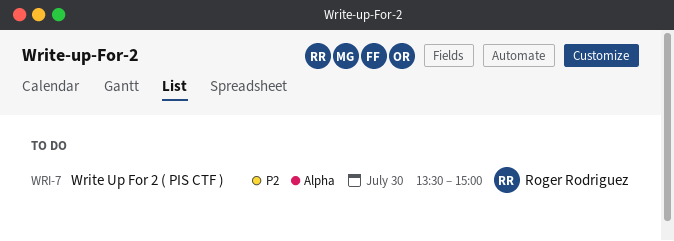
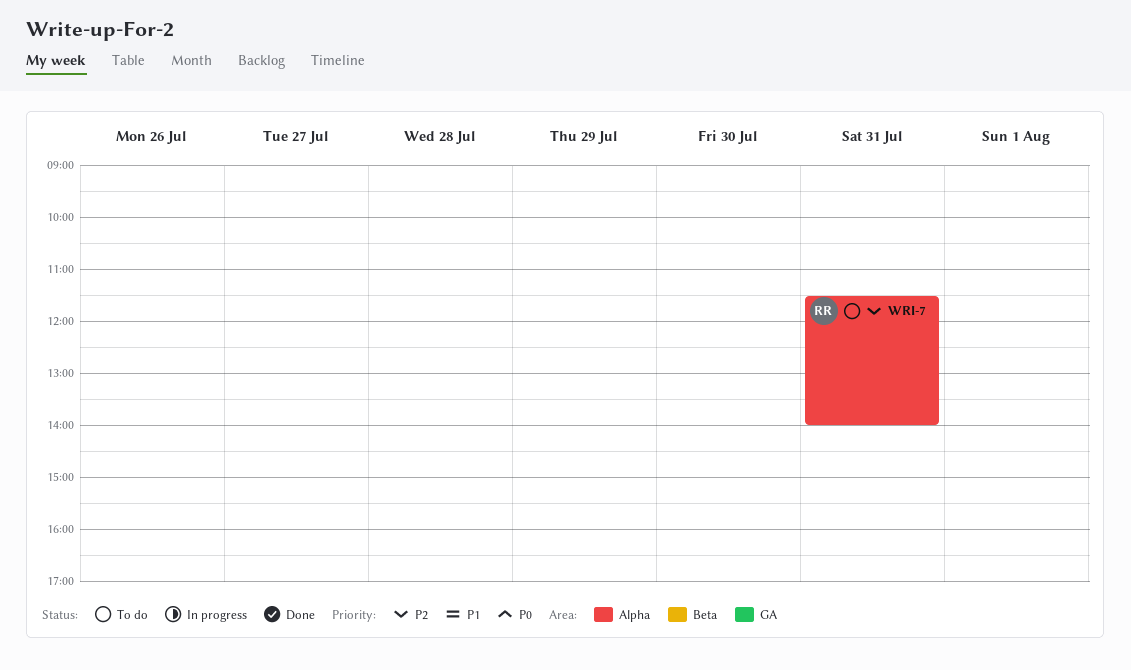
WRI-7, day: Jul 30 -> Jul 31
WRI-7, begins: 13:30 -> 11:30
WRI-7, ends: 15:00 -> 14:00

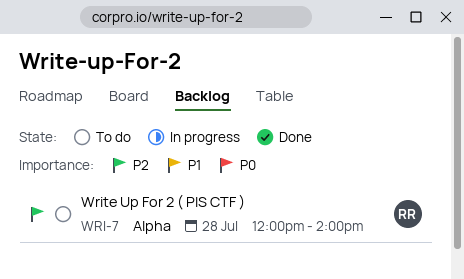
WRI-7, day: Jul 31 -> Jul 28
WRI-7, begins: 11:30 -> 12:00

